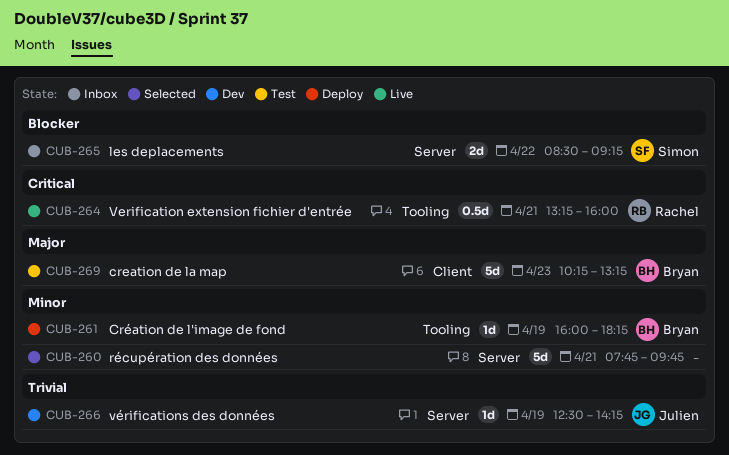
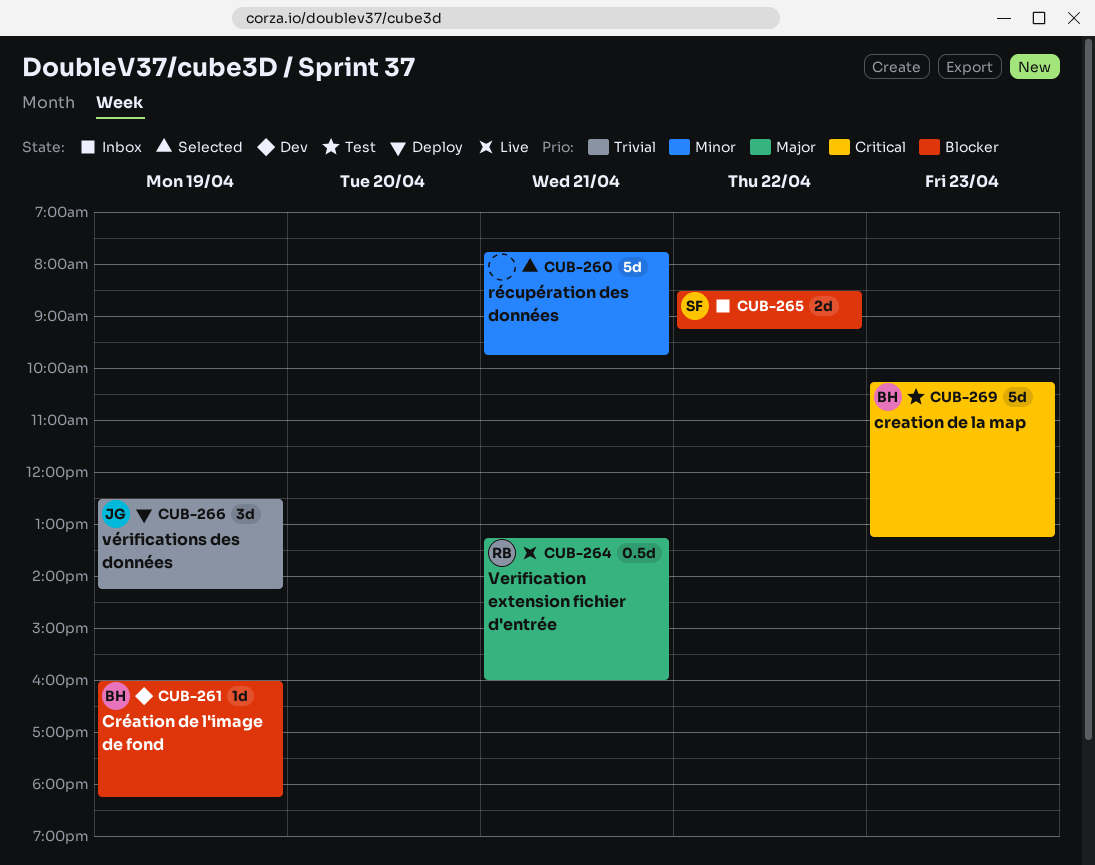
CUB-261, status: Deploy -> Dev
CUB-261, priority: Minor -> Blocker
CUB-264, priority: Critical -> Major
CUB-266, status: Dev -> Deploy
CUB-266, estimate: 1d -> 3d
CUB-269, priority: Major -> Critical

